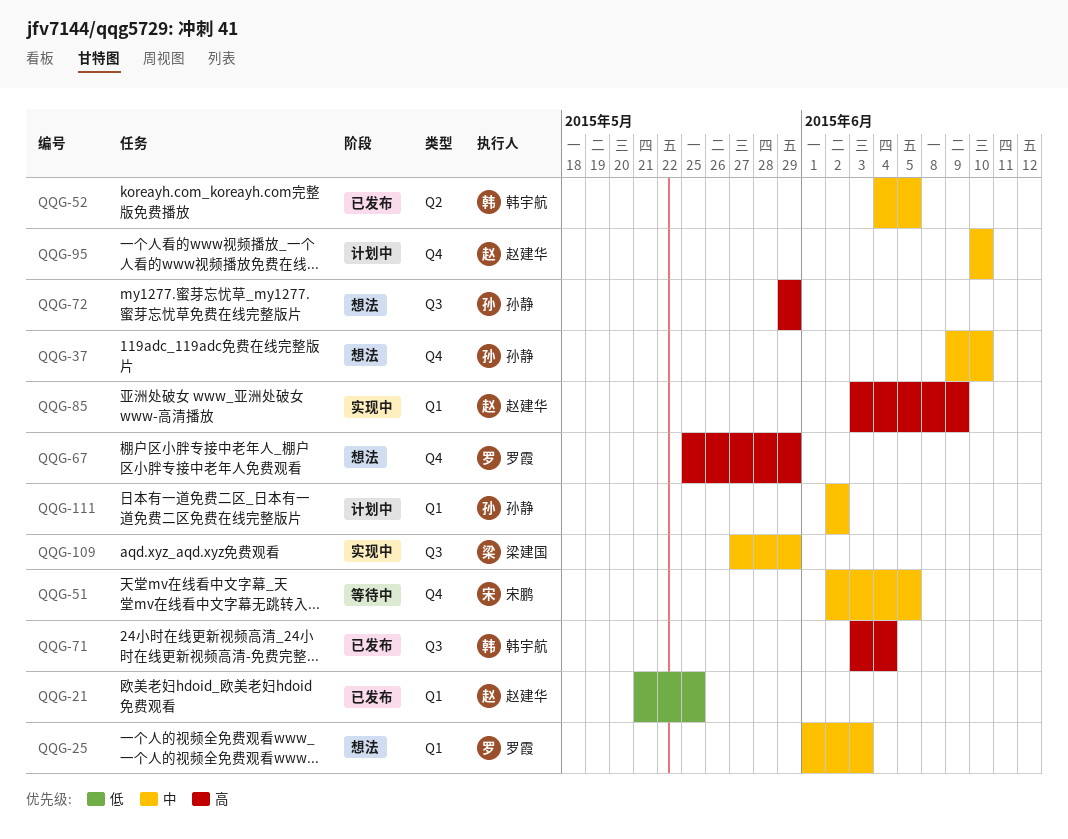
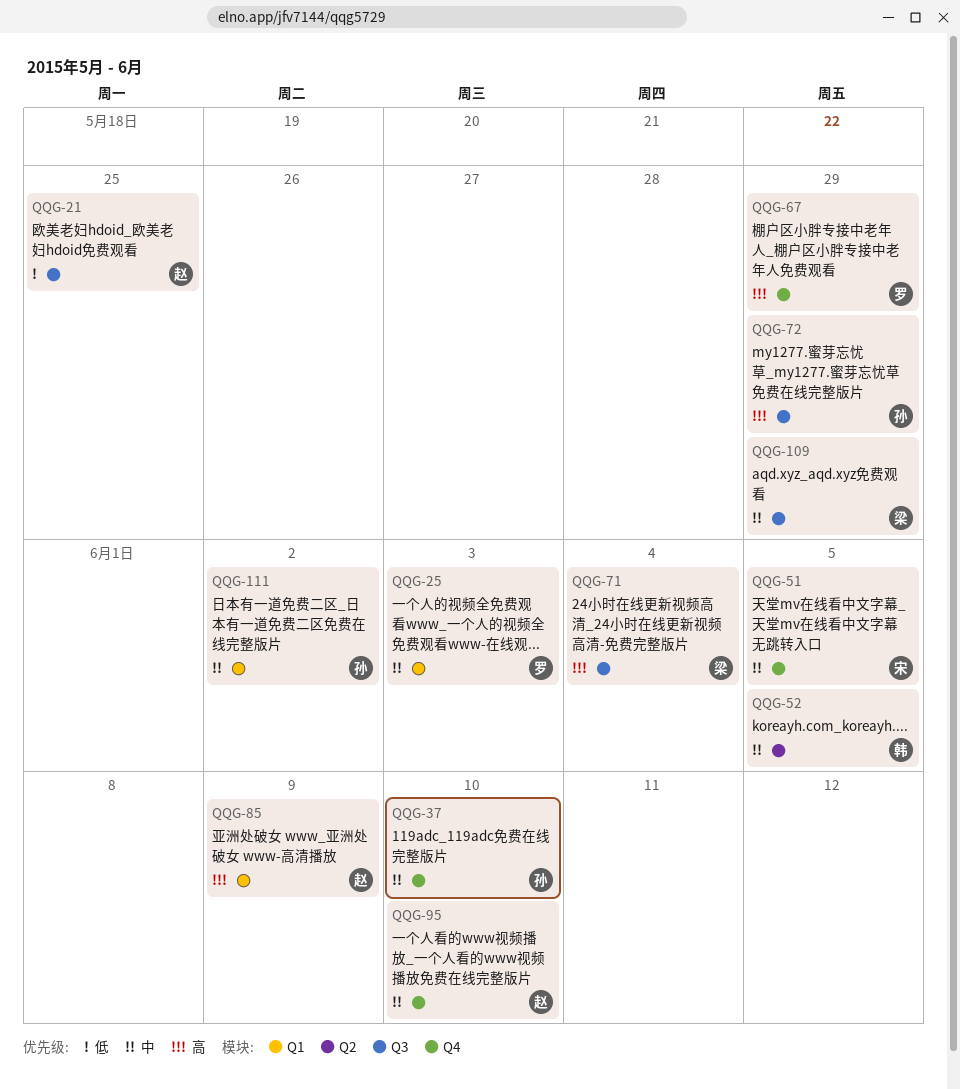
QQG-21, label: Q1 -> Q3
QQG-71, owner: 韩宇航 -> 梁建国

